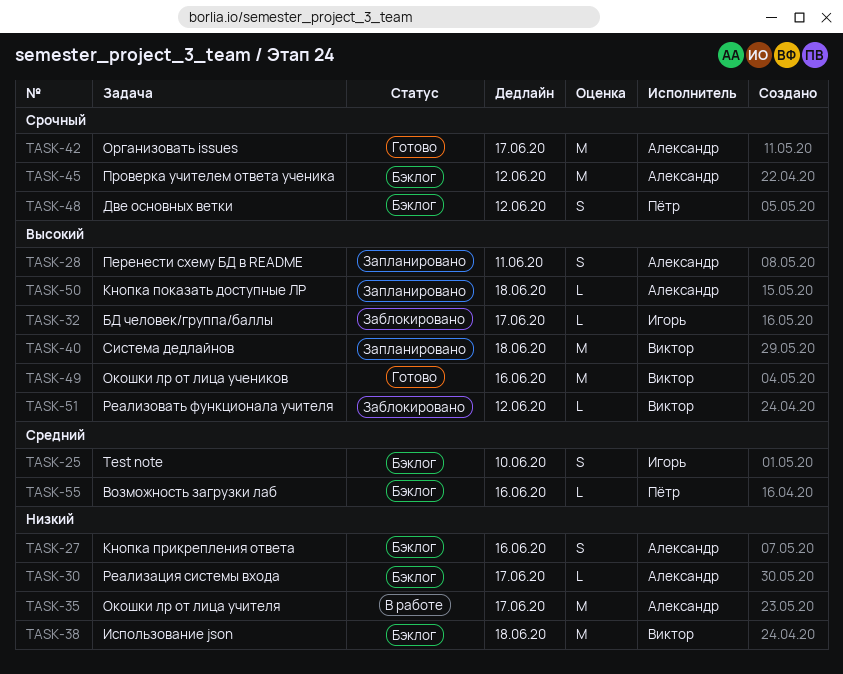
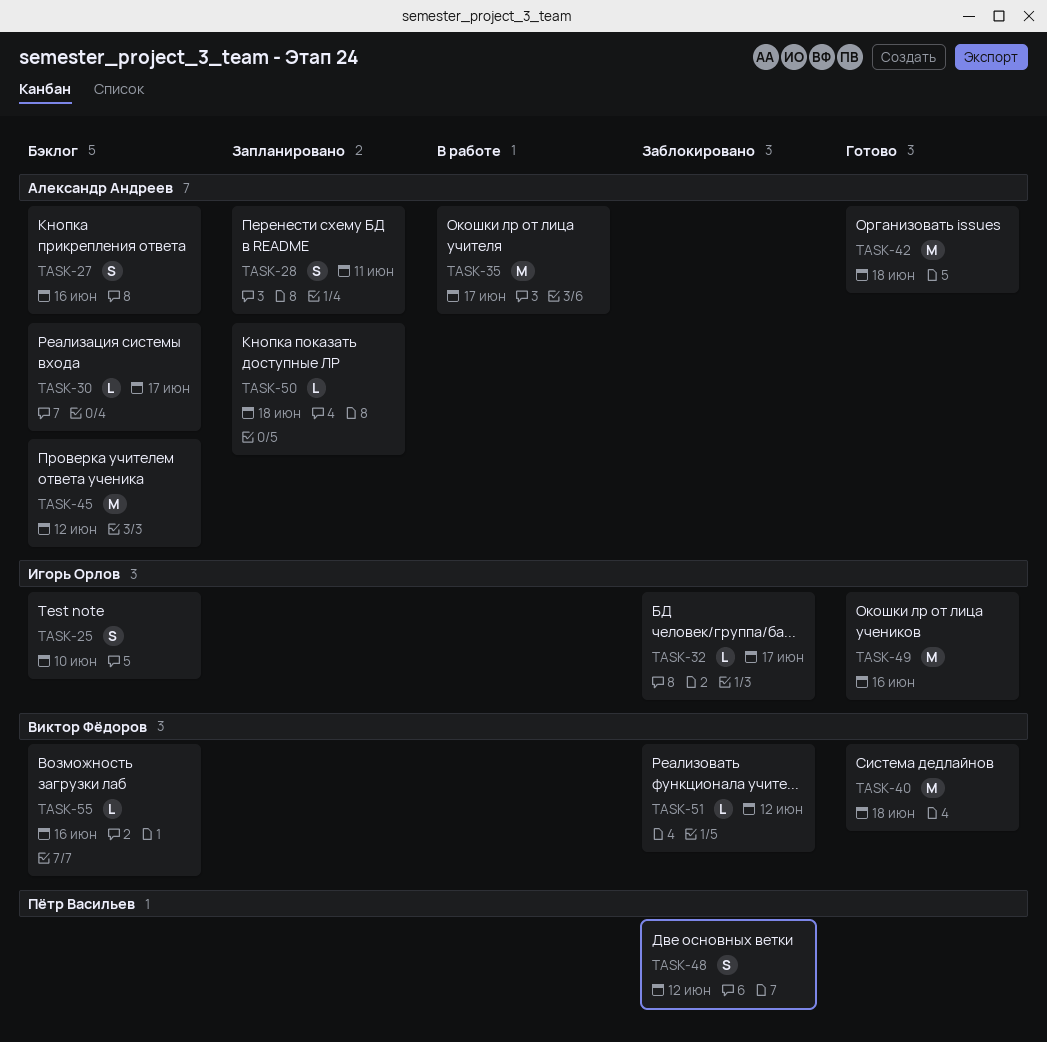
TASK-38: present -> none
TASK-40, status: Запланировано -> Готово
TASK-42, due: Jun 17 -> Jun 18
TASK-48, status: Бэклог -> Заблокировано
TASK-49, owner: Виктор Фёдоров -> Игорь Орлов
TASK-55, owner: Пётр Васильев -> Виктор Фёдоров

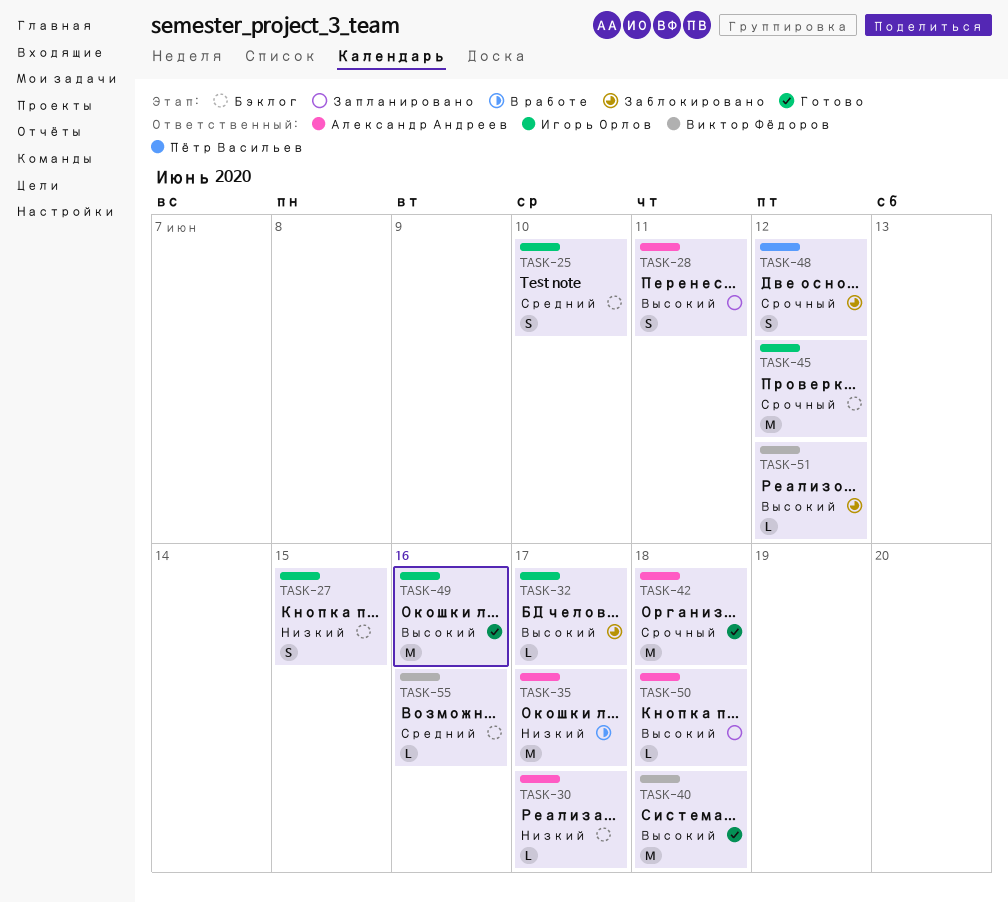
TASK-27, owner: Александр Андреев -> Игорь Орлов
TASK-27, due: Jun 16 -> Jun 15
TASK-45, owner: Александр Андреев -> Игорь Орлов

